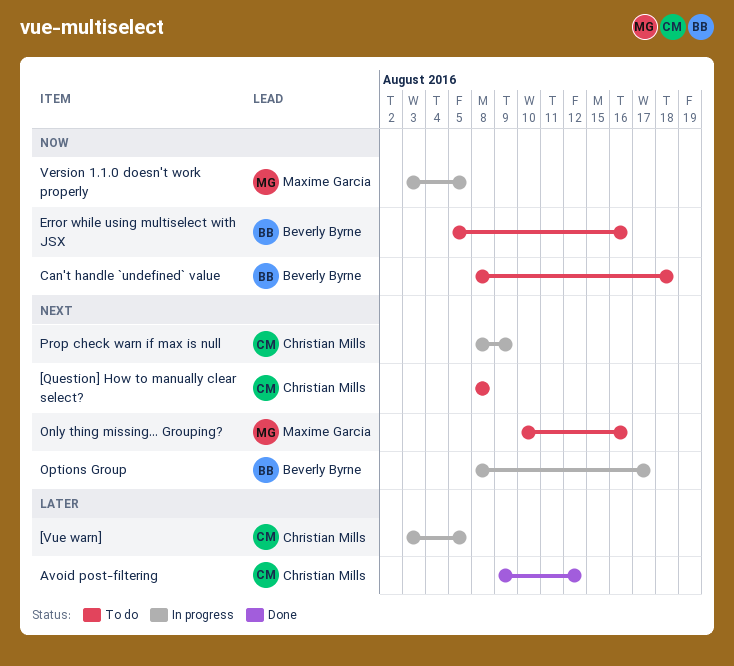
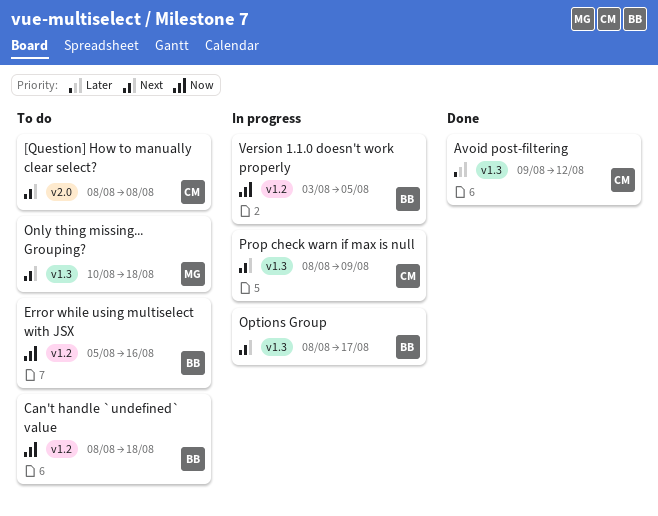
[Vue warn]: present -> none
Only thing missing... Grouping?, due: Aug 16 -> Aug 18
Version 1.1.0 doesn't work properly, owner: Maxime Garcia -> Beverly Byrne

